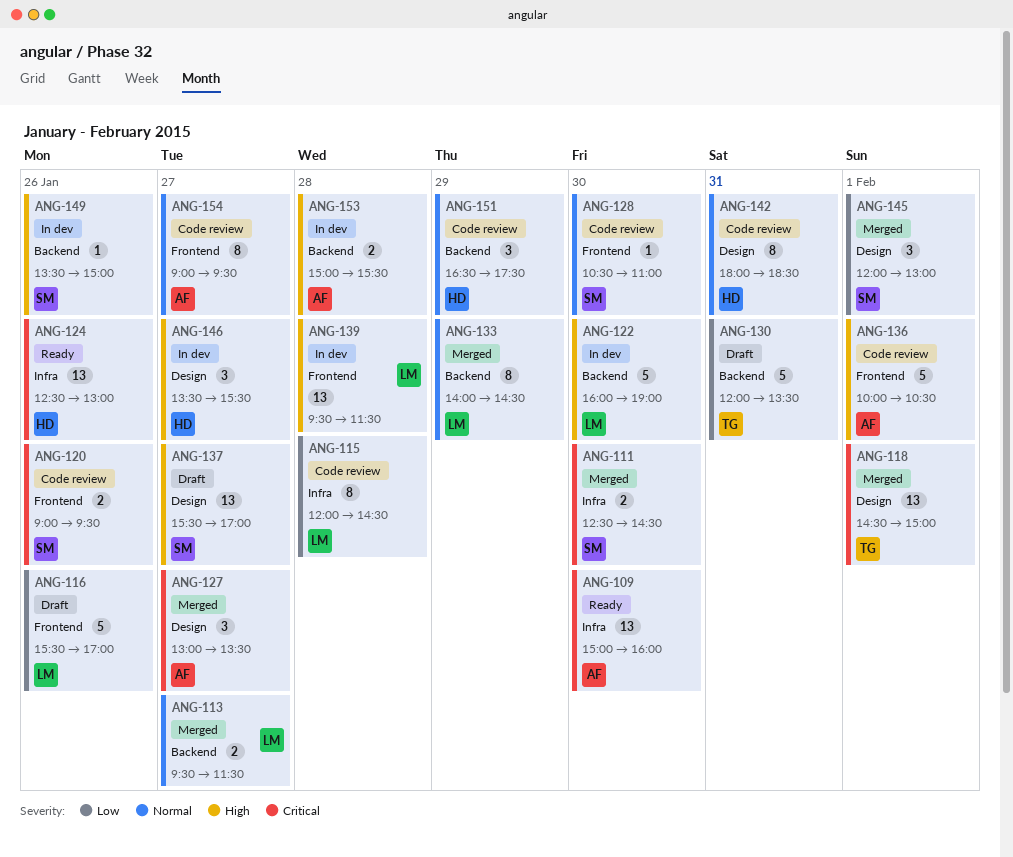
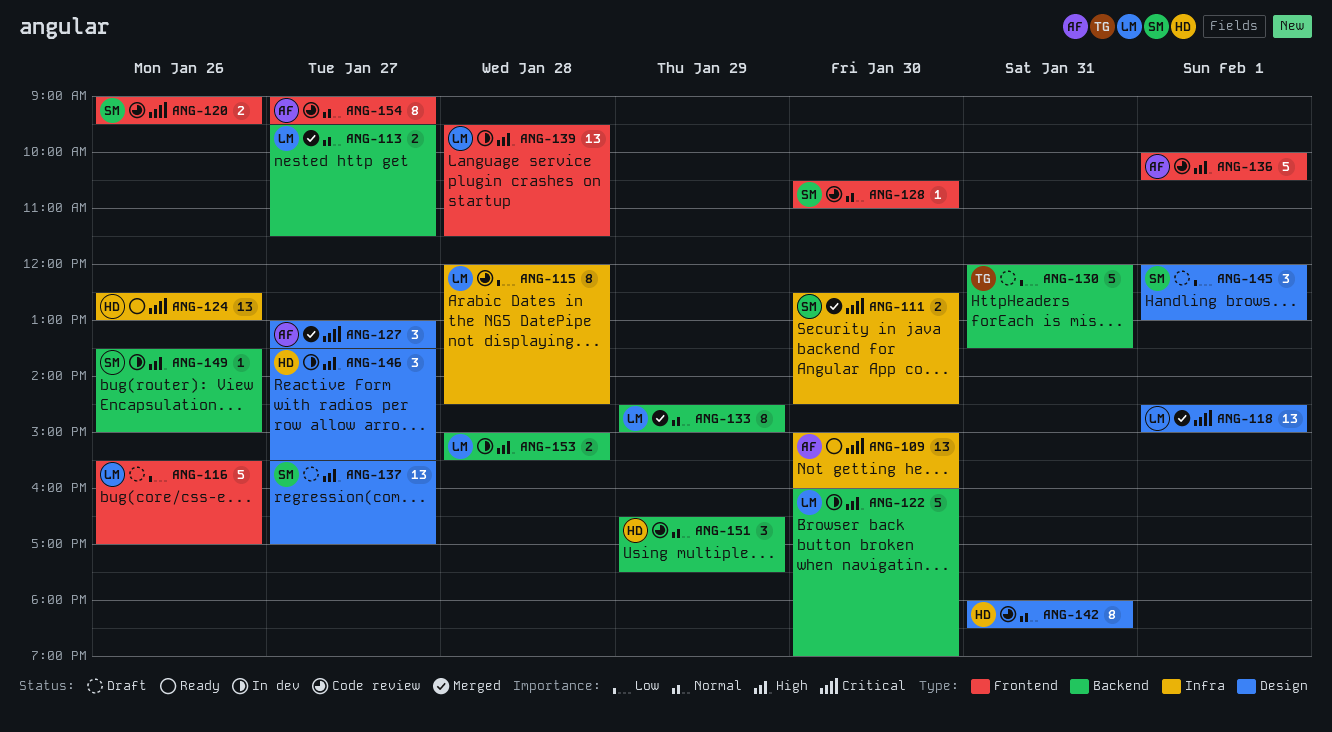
ANG-118, owner: TG -> LM
ANG-133, begins: 14:00 -> 14:30
ANG-133, ends: 14:30 -> 15:00
ANG-145, status: Merged -> Draft
ANG-153, owner: AF -> LM

